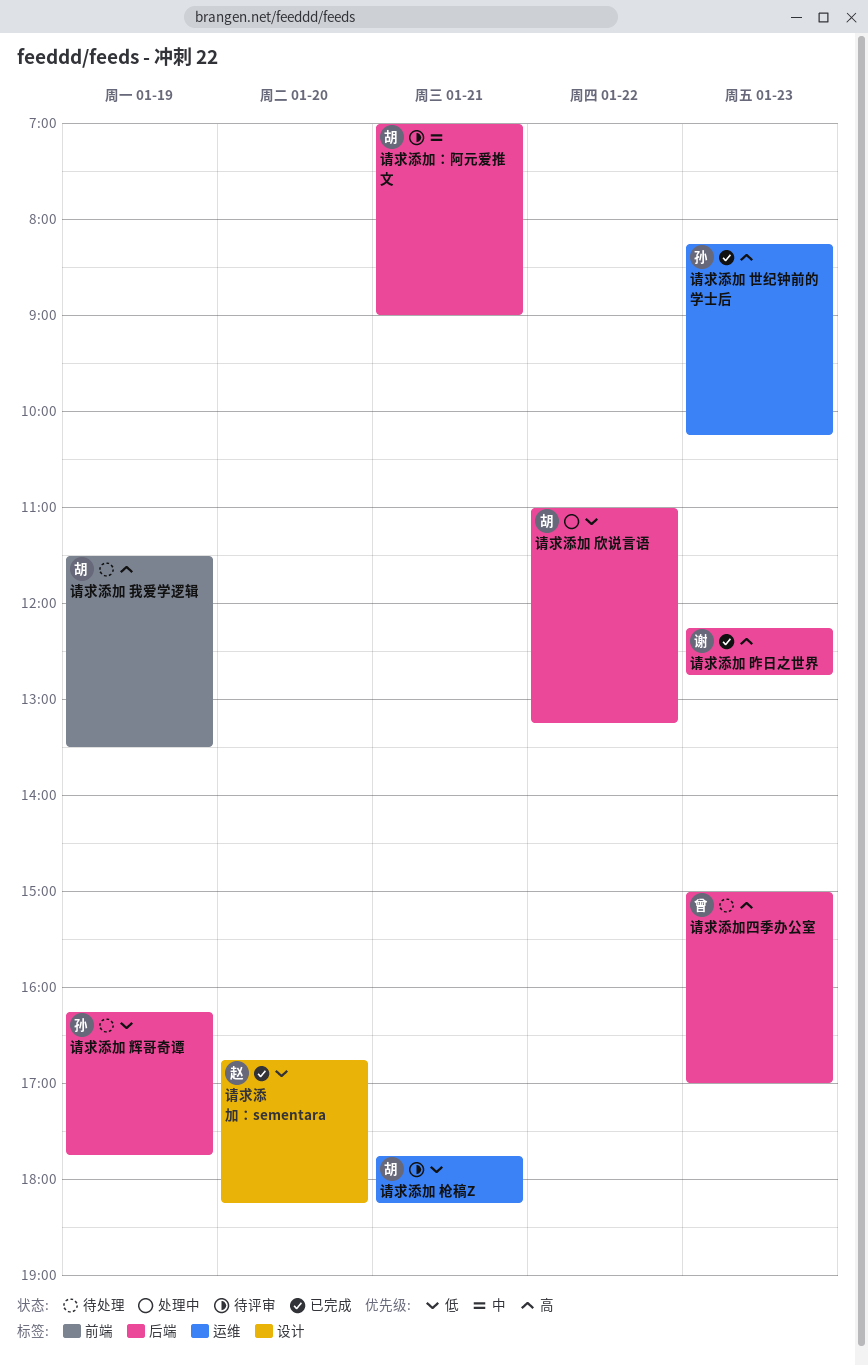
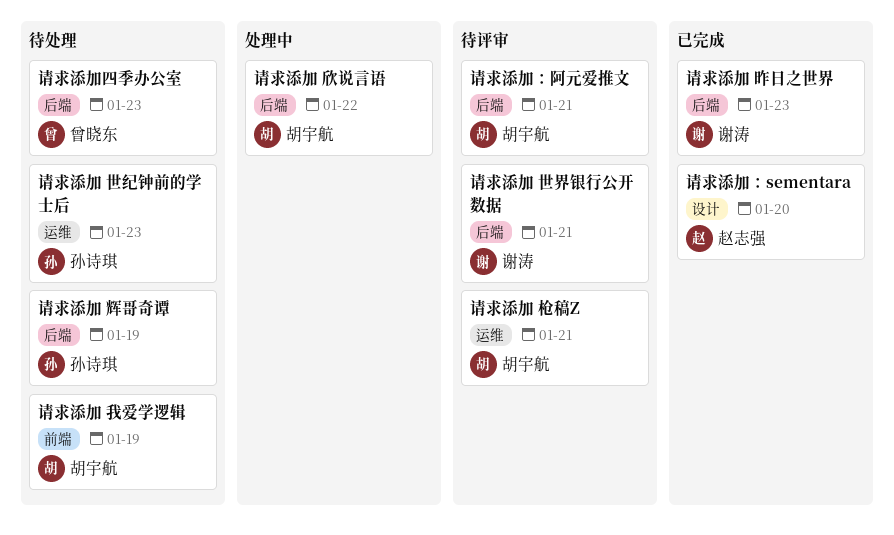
请求添加 世界银行公开数据: none -> present
请求添加 世纪钟前的学士后, status: 已完成 -> 待处理

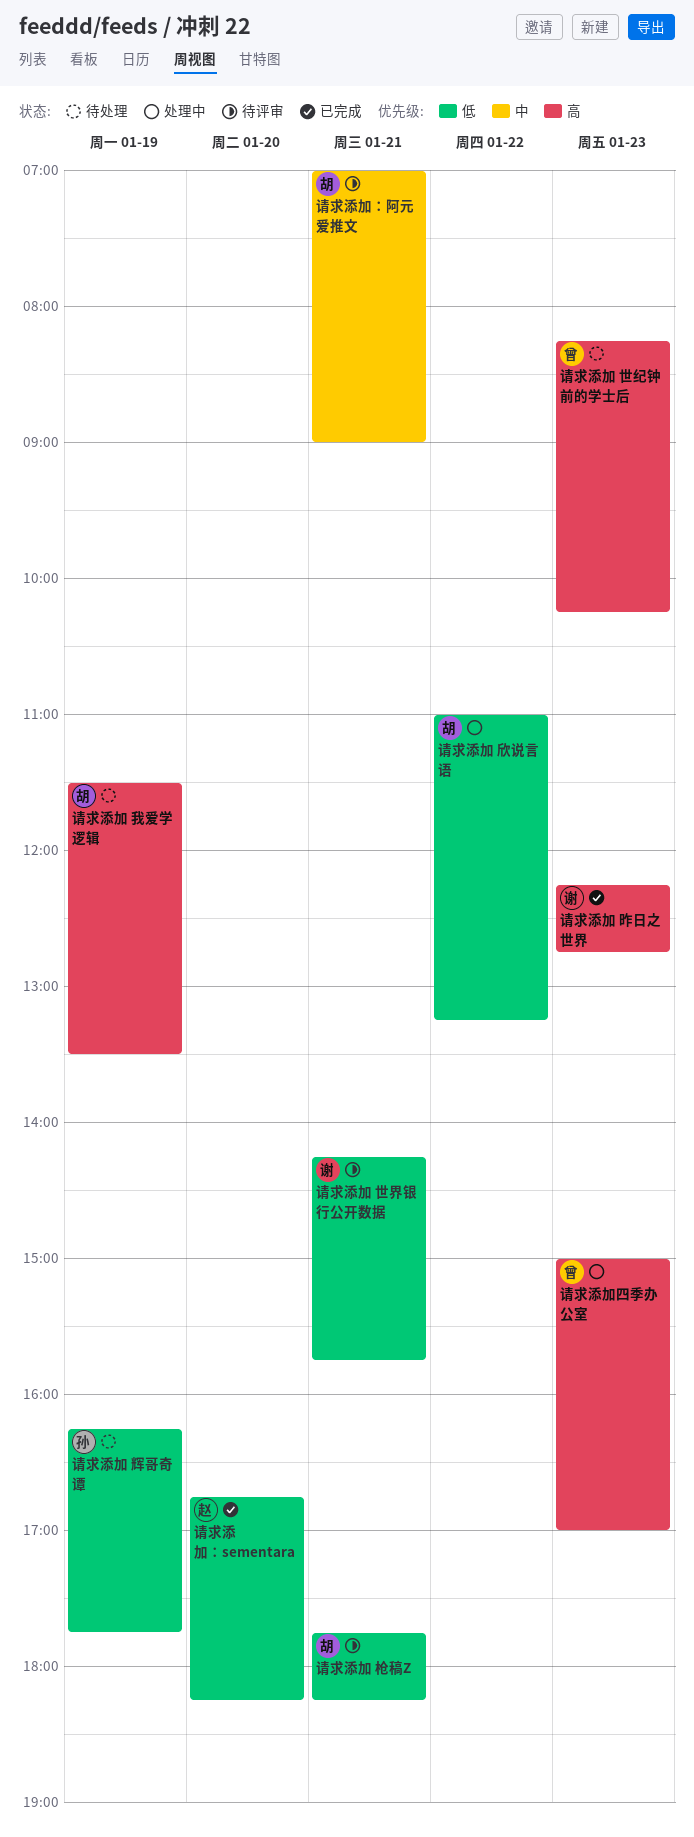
请求添加 世纪钟前的学士后, owner: 孙诗琪 -> 曾晓东
请求添加四季办公室, status: 待处理 -> 处理中

